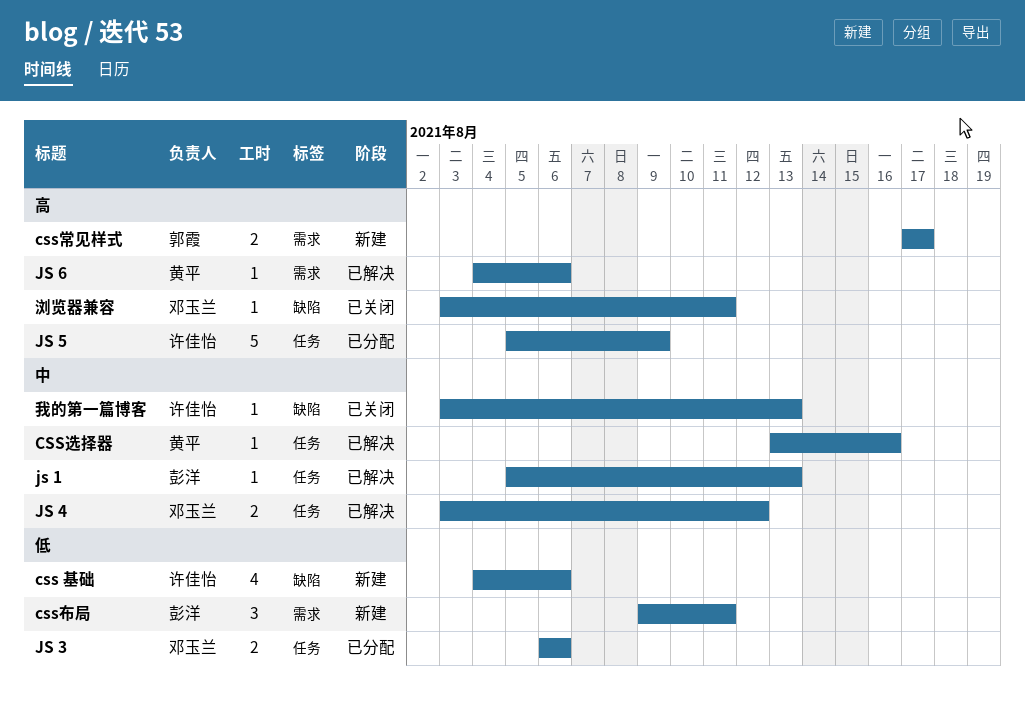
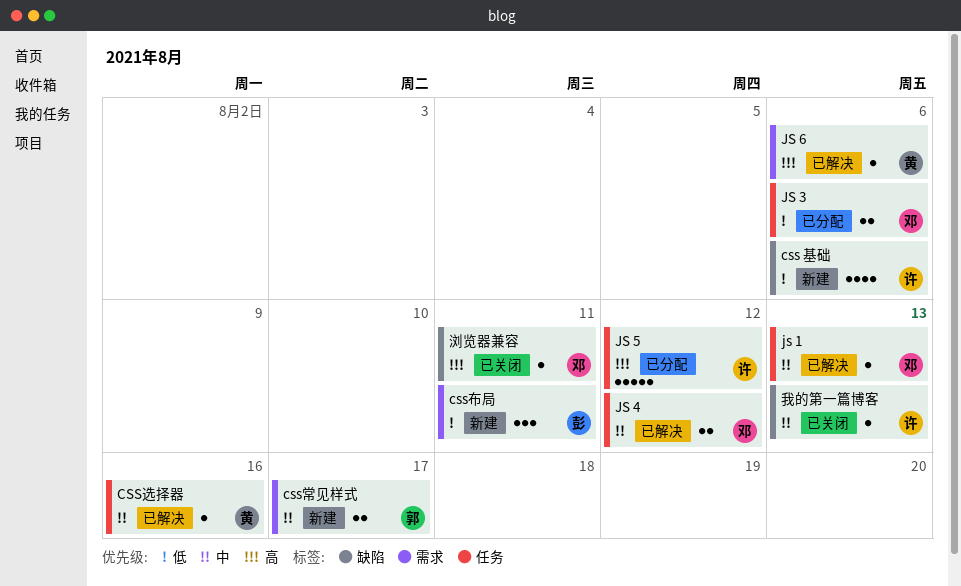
css常见样式, priority: 高 -> 中
js 1, owner: 彭洋 -> 邓玉兰
JS 5, due: Aug 9 -> Aug 12

